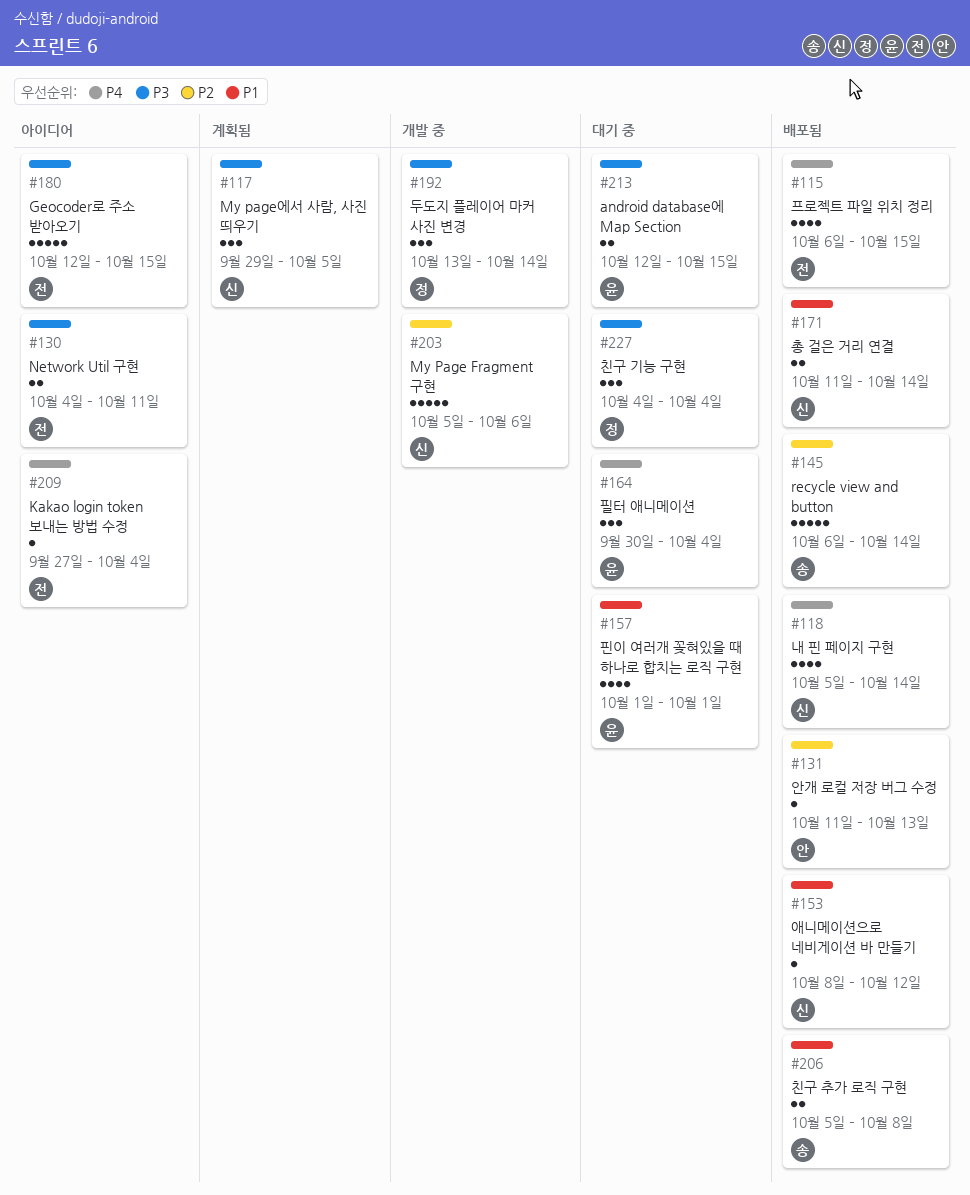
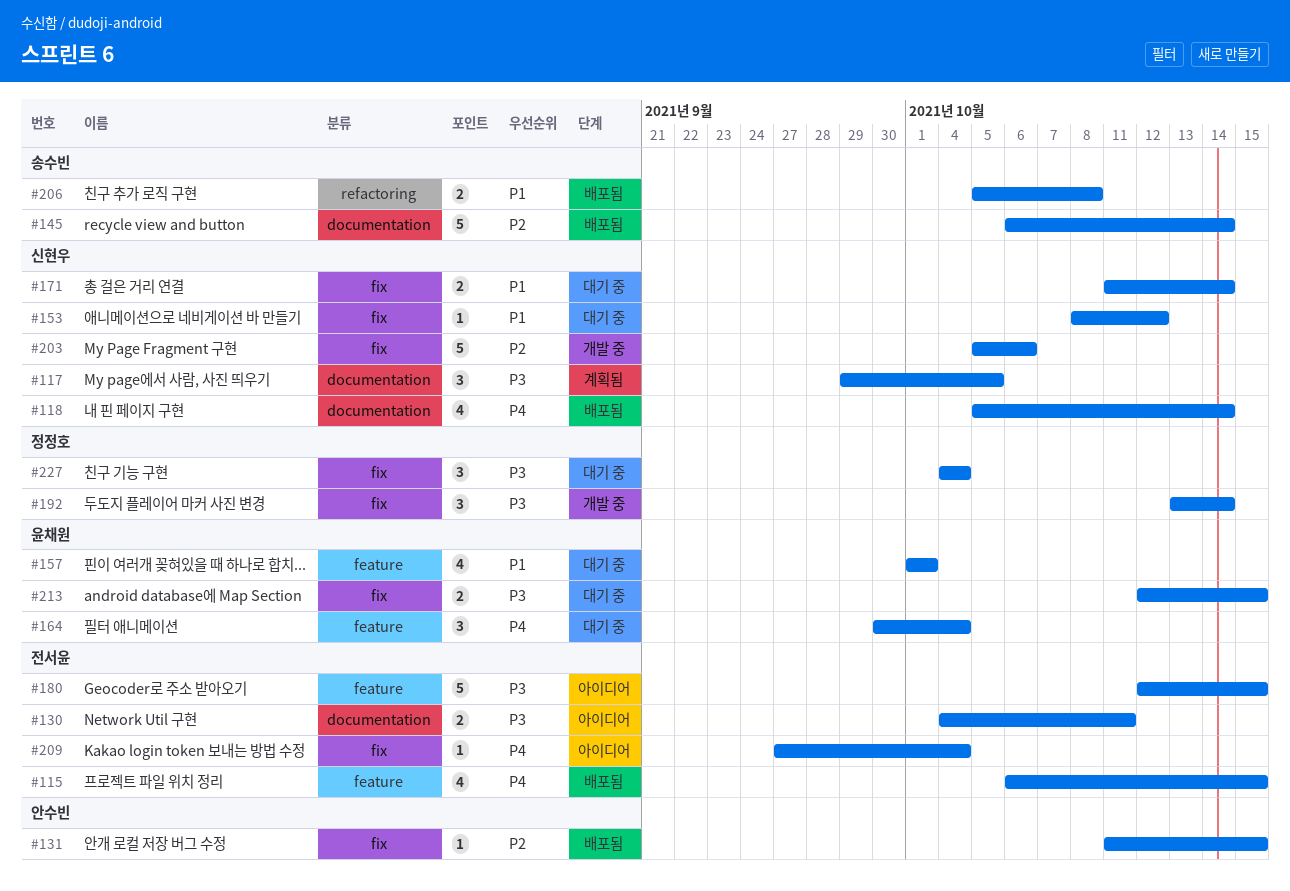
#131, due: Oct 13 -> Oct 15
#153, status: 배포됨 -> 대기 중
#171, status: 배포됨 -> 대기 중

